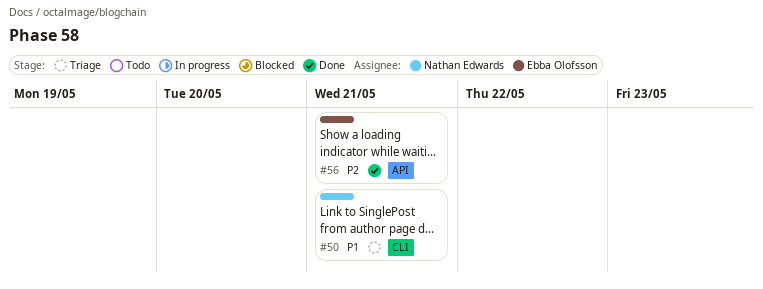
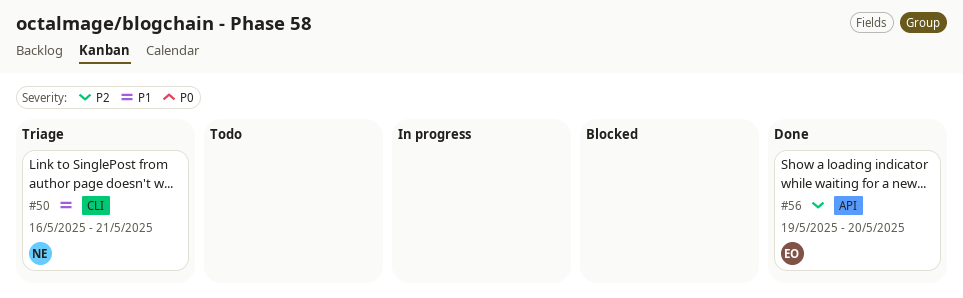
#56, due: May 21 -> May 20

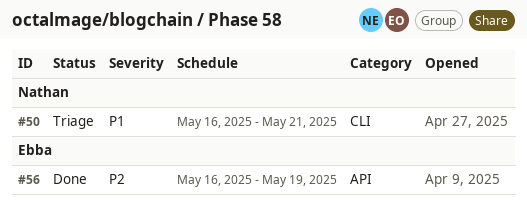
#56, start: May 19 -> May 16
#56, due: May 20 -> May 19

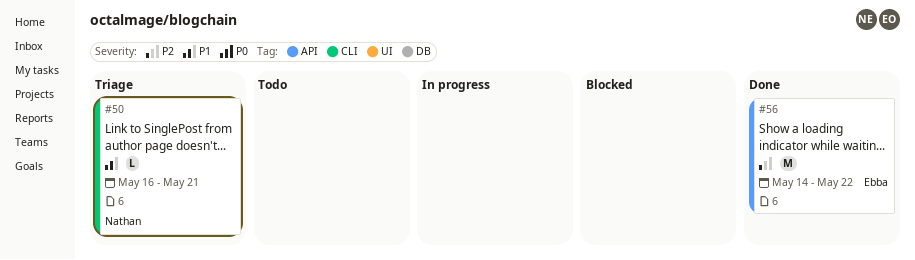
#56, start: May 16 -> May 14
#56, due: May 19 -> May 22

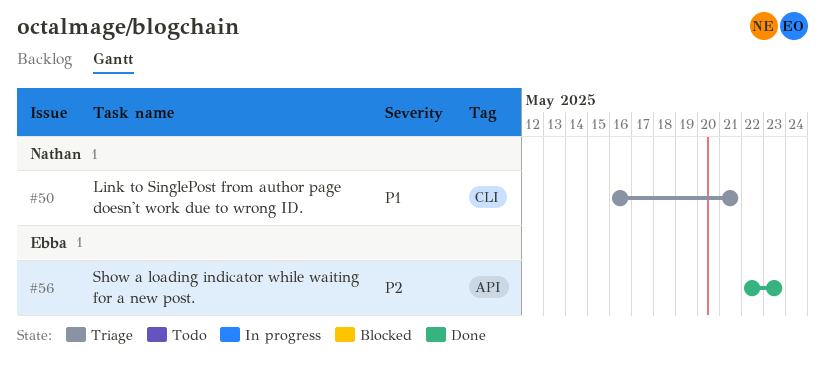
#56, start: May 14 -> May 22
#56, due: May 22 -> May 23

